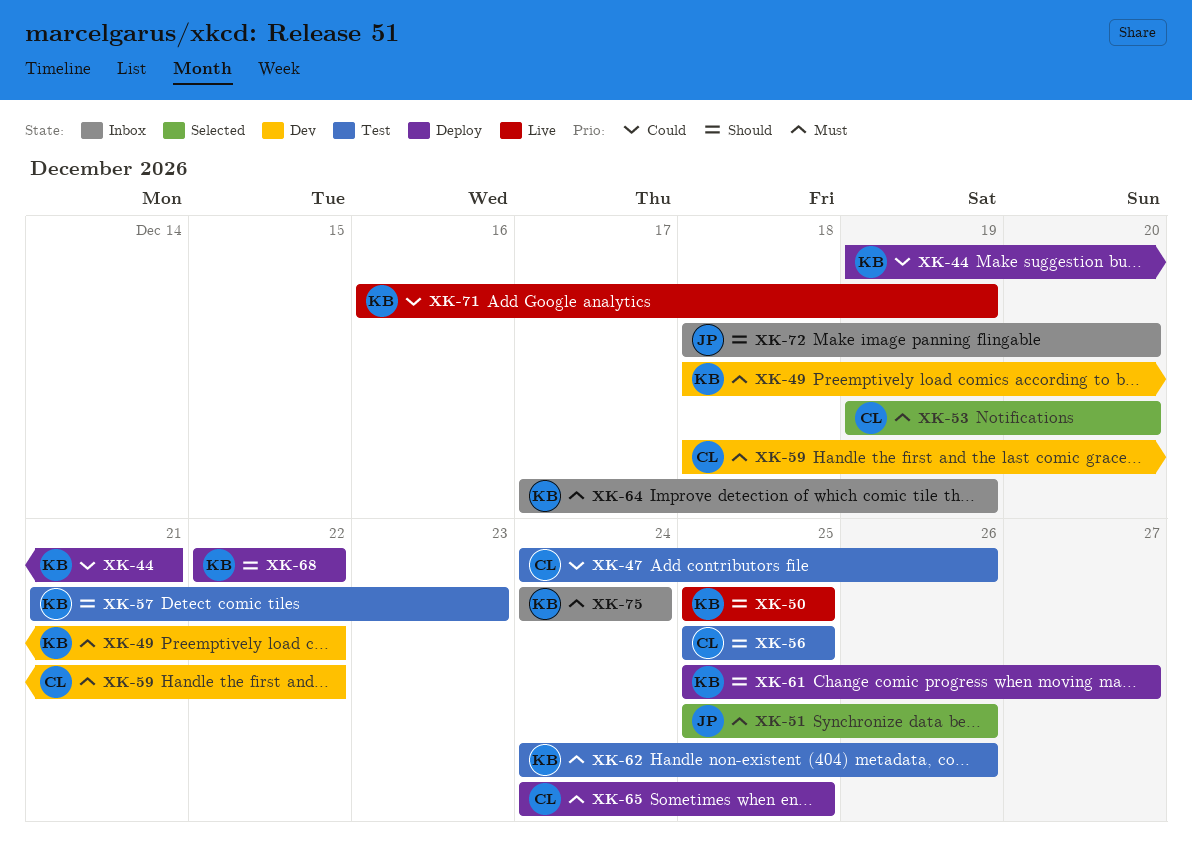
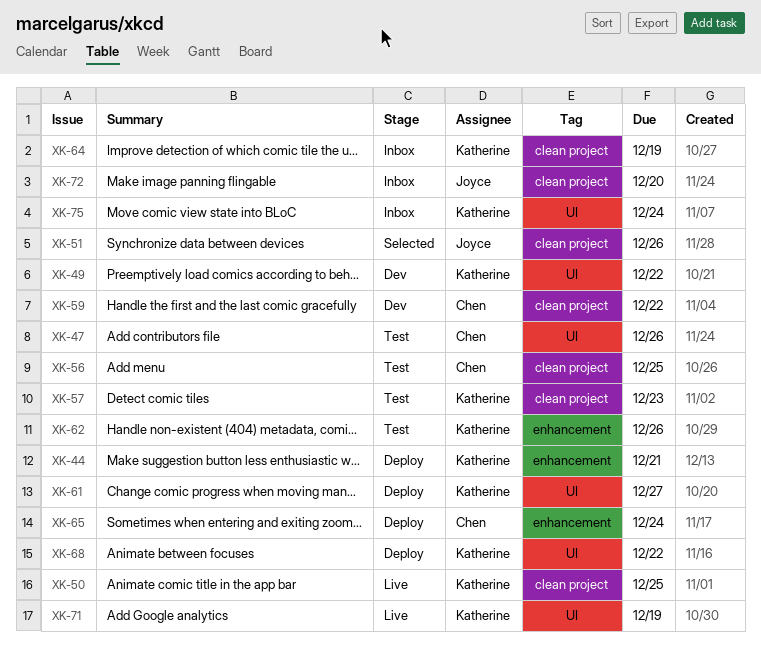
XK-53: present -> none
XK-65, due: Dec 25 -> Dec 24

